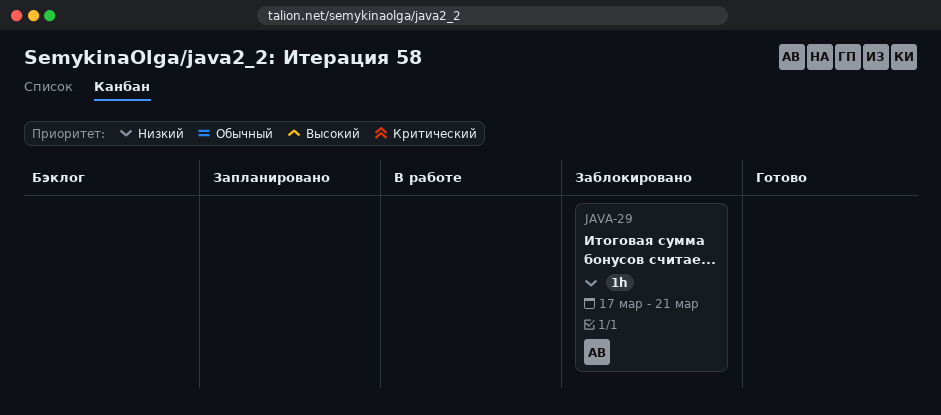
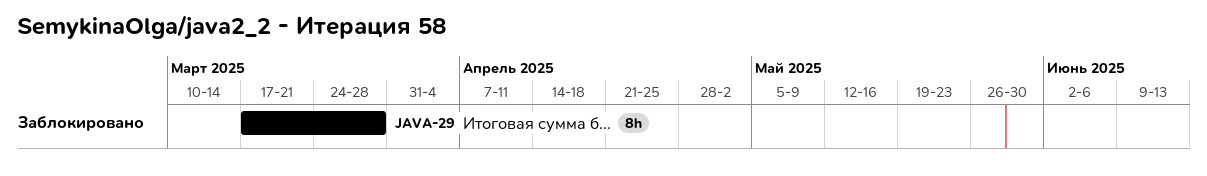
JAVA-29, estimate: 1h -> 8h
JAVA-29, due: Mar 21 -> Mar 28

